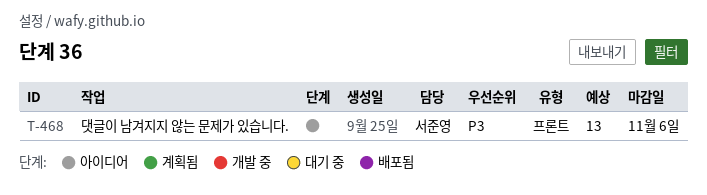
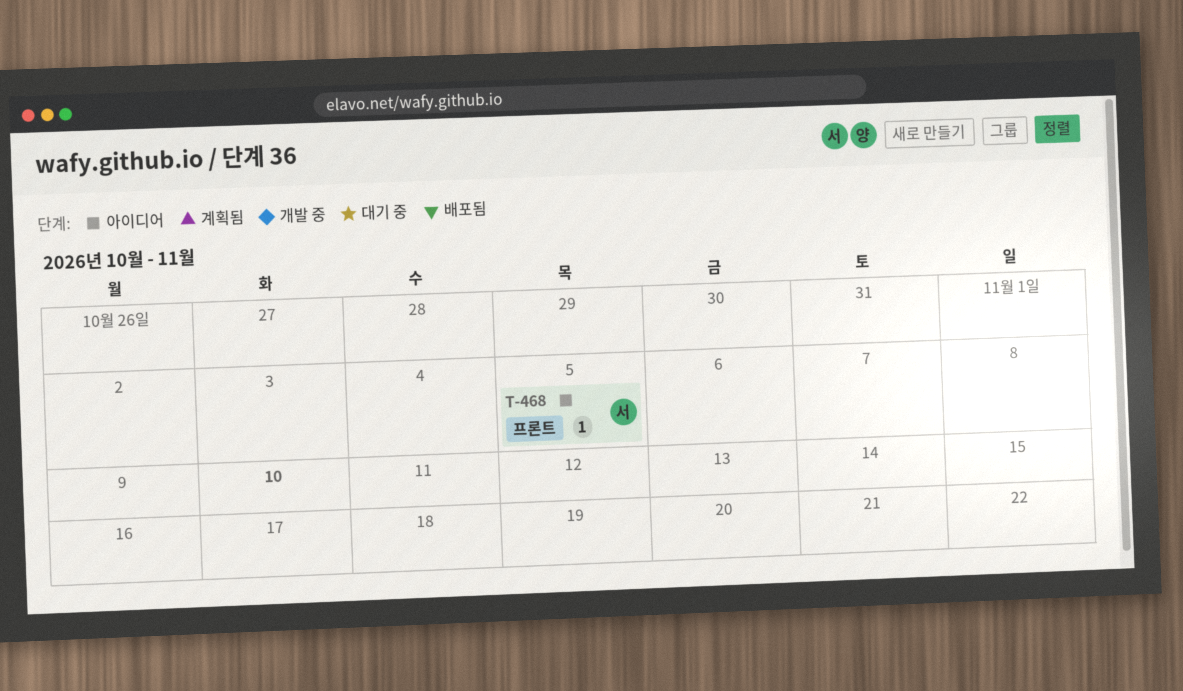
T-468, estimate: 13 -> 1
T-468, due: Nov 6 -> Nov 5

